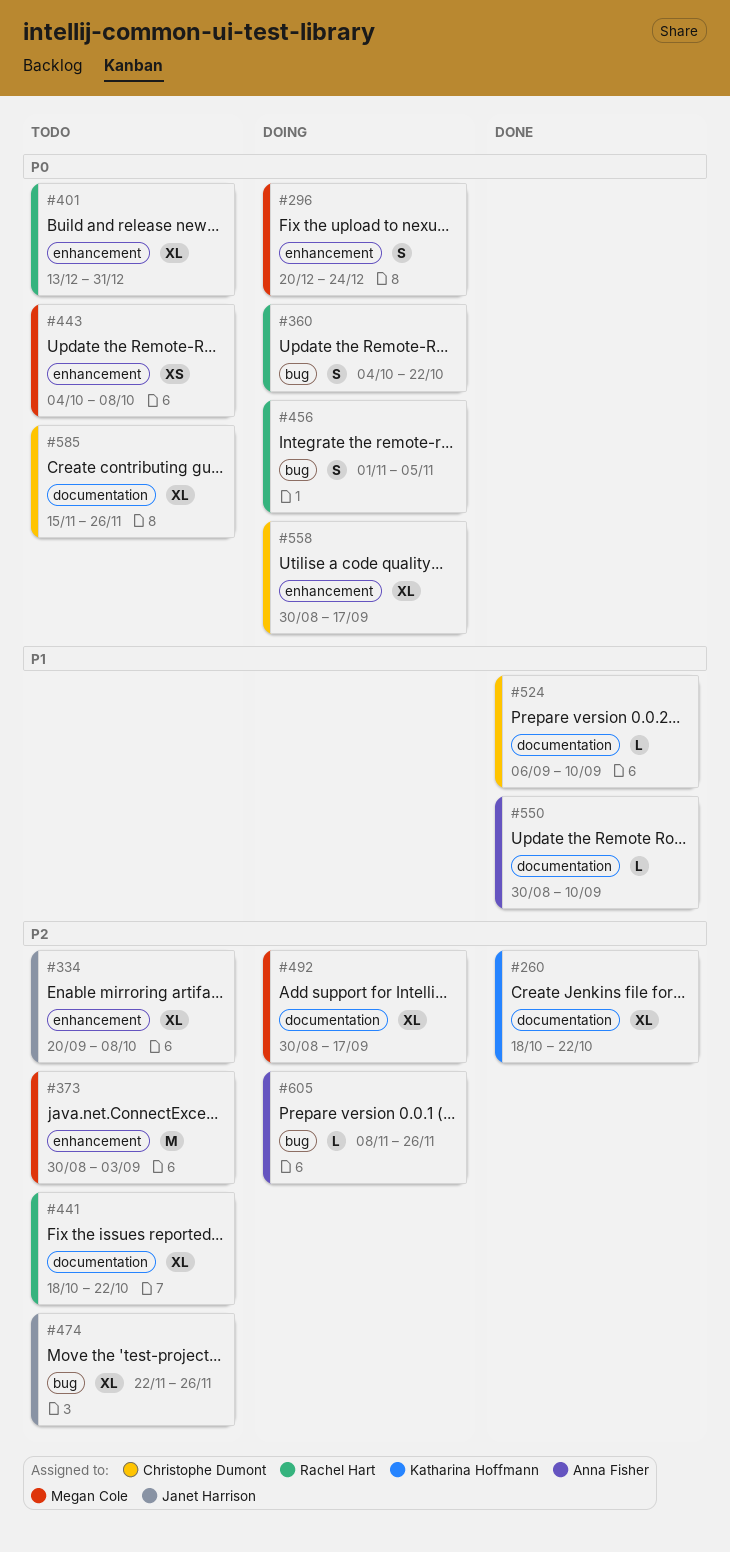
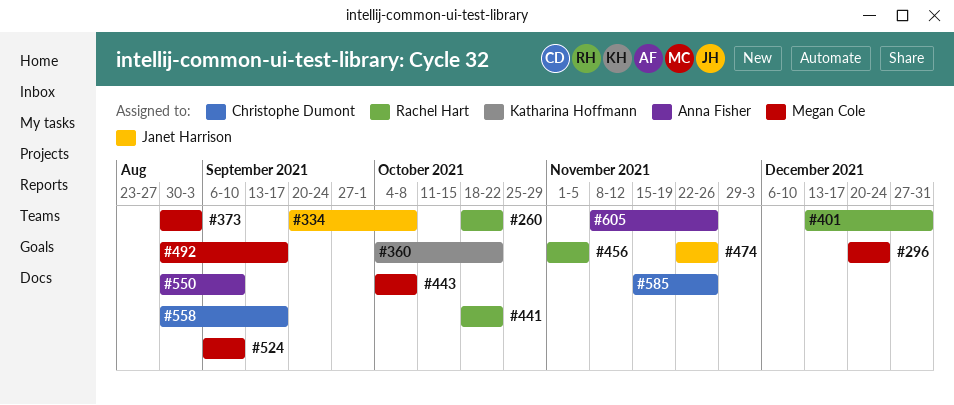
#260, owner: Katharina Hoffmann -> Rachel Hart
#360, owner: Rachel Hart -> Katharina Hoffmann
#524, owner: Christophe Dumont -> Megan Cole

